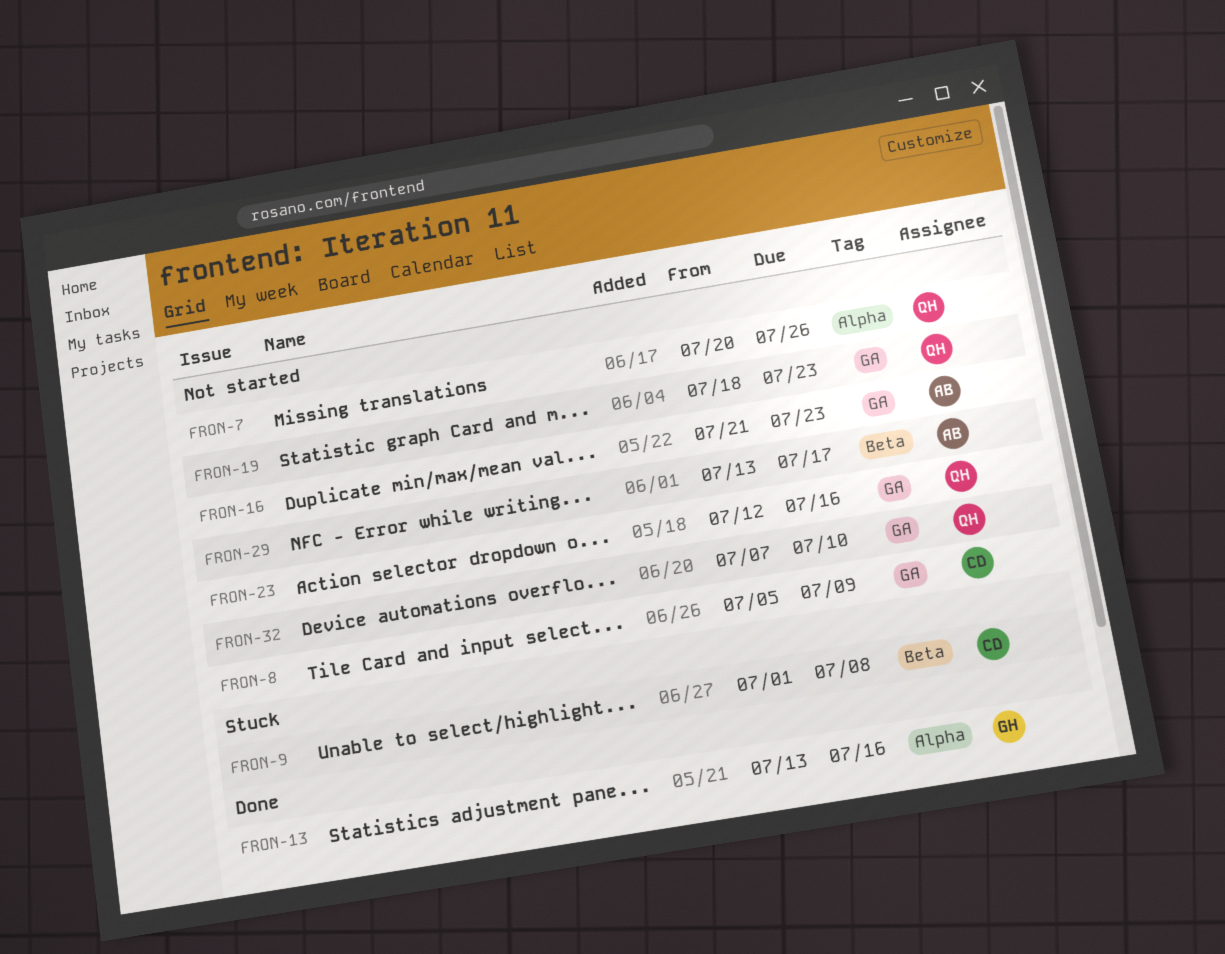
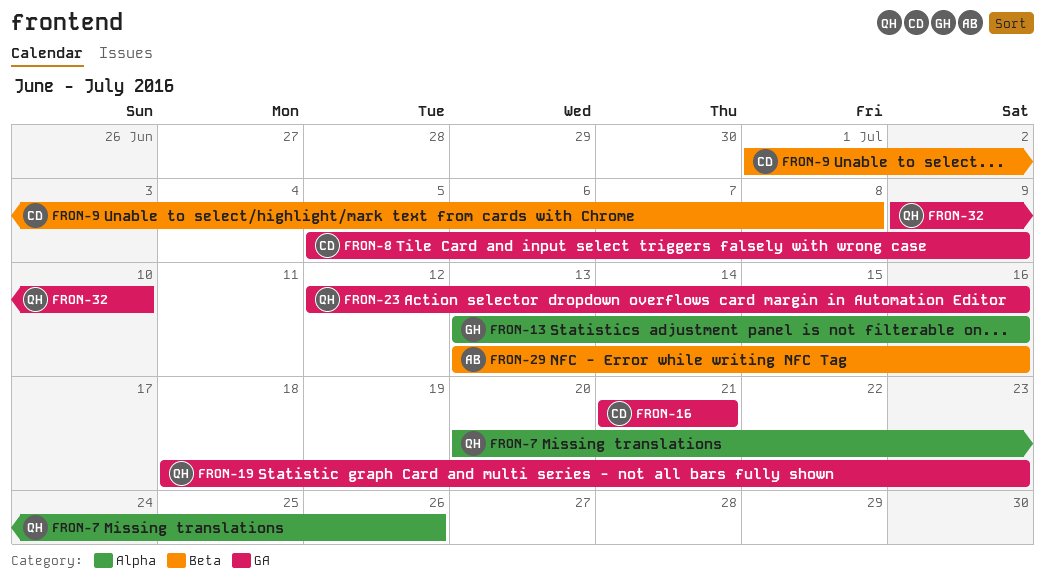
FRON-16, owner: AB -> CD
FRON-16, due: Jul 23 -> Jul 21
FRON-29, due: Jul 17 -> Jul 16
FRON-32, start: Jul 7 -> Jul 9

